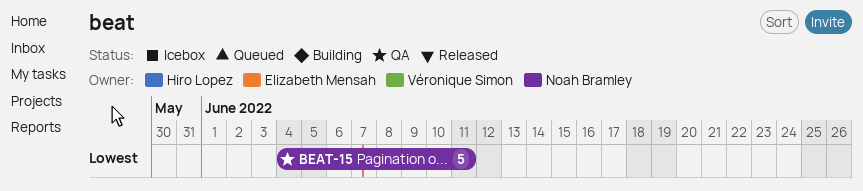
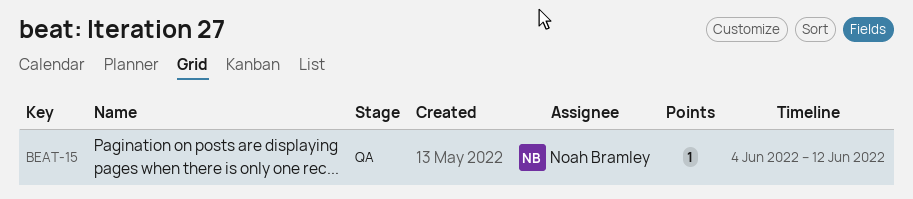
BEAT-15, estimate: 5 -> 1
BEAT-15, due: Jun 11 -> Jun 12

